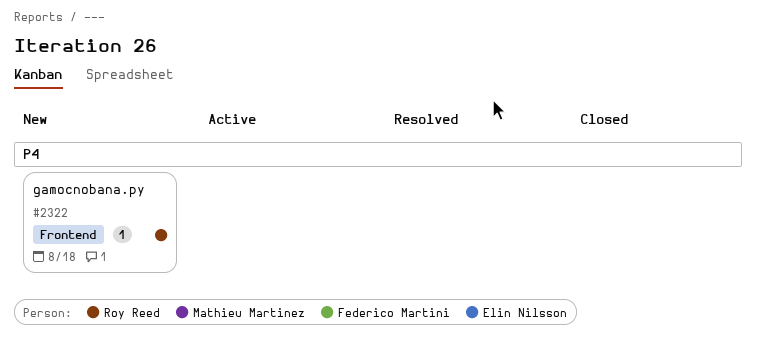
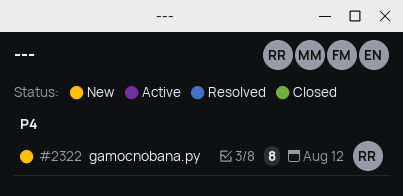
#2322, estimate: 1 -> 8
#2322, due: Aug 18 -> Aug 12

